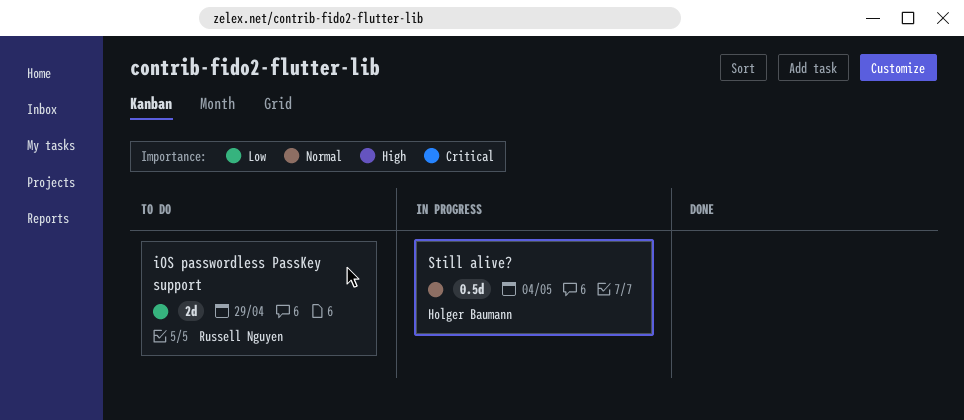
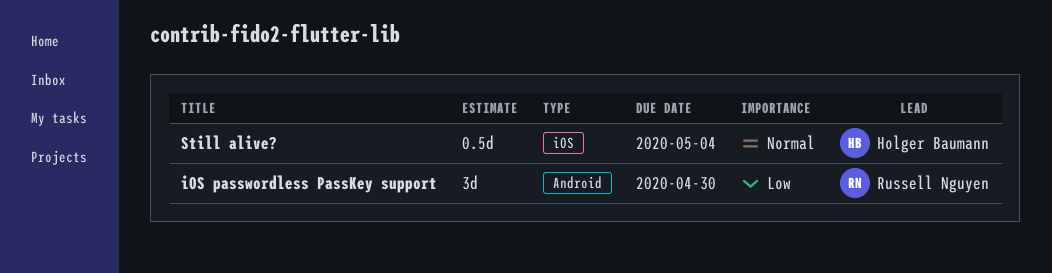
iOS passwordless PassKey support, estimate: 2d -> 3d
iOS passwordless PassKey support, due: Apr 29 -> Apr 30

